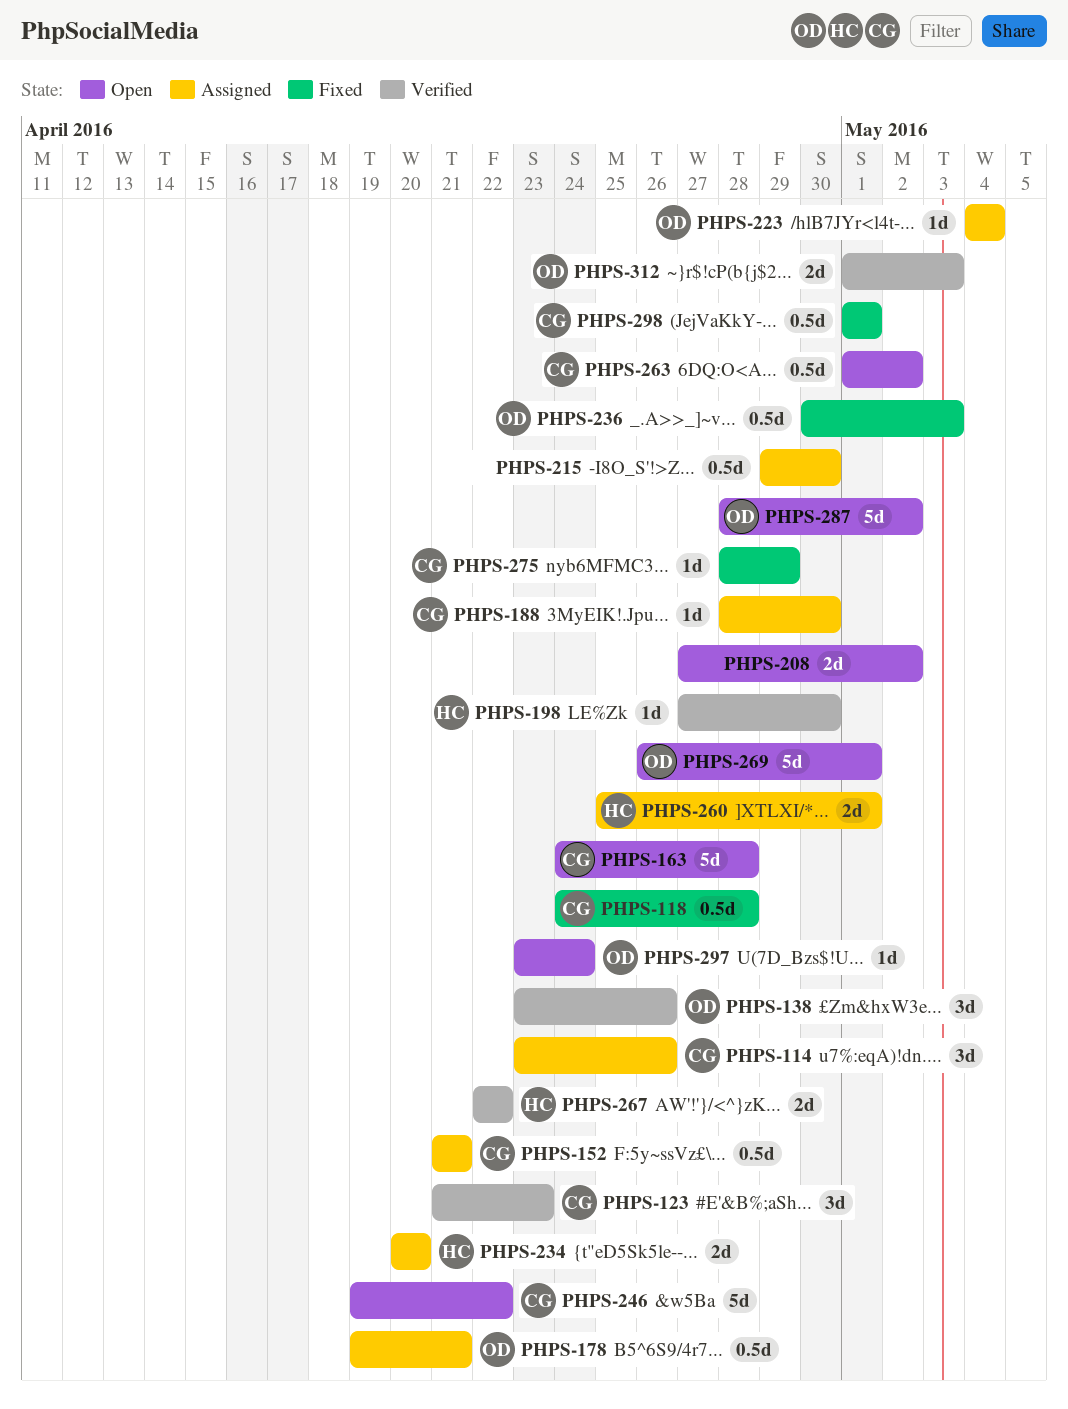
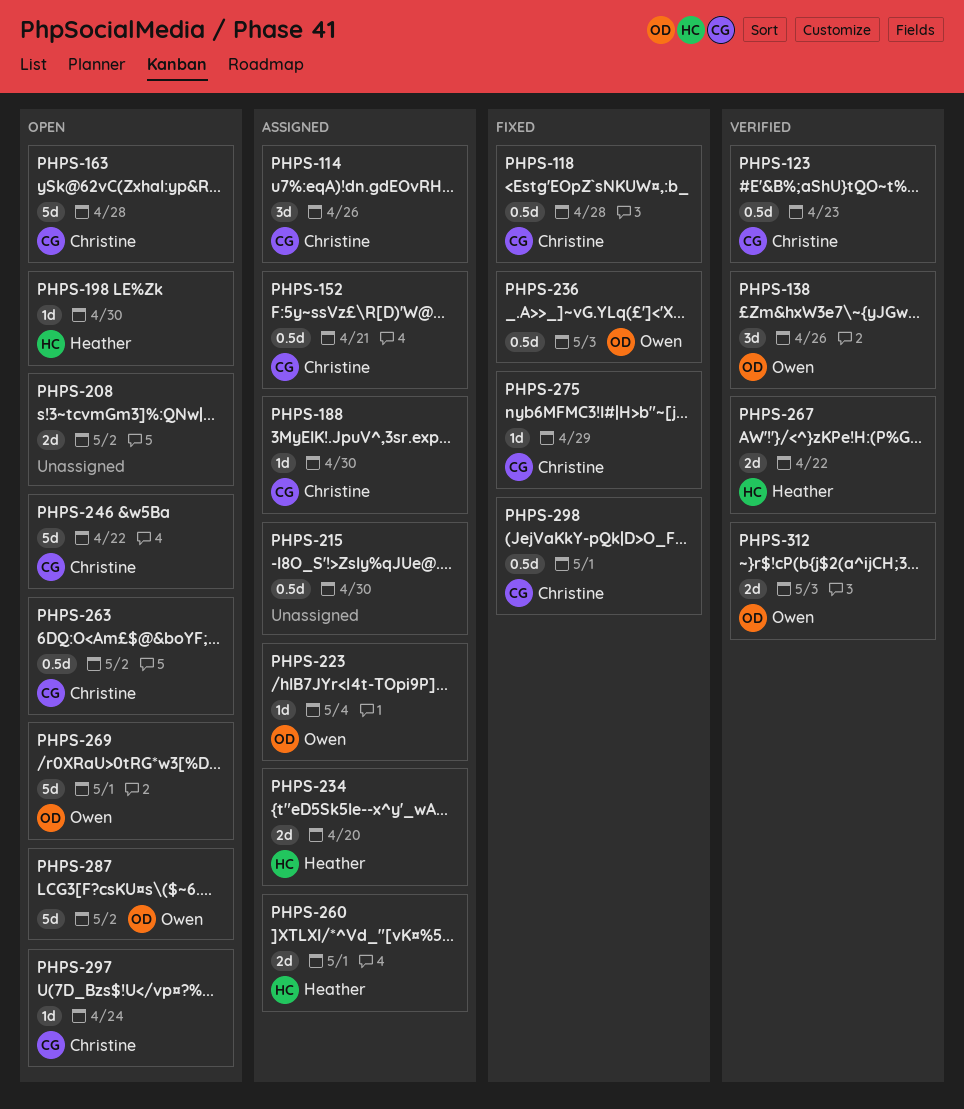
PHPS-123, estimate: 3d -> 0.5d
PHPS-178: present -> none
PHPS-198, status: Verified -> Open
PHPS-297, owner: Owen -> Christine

